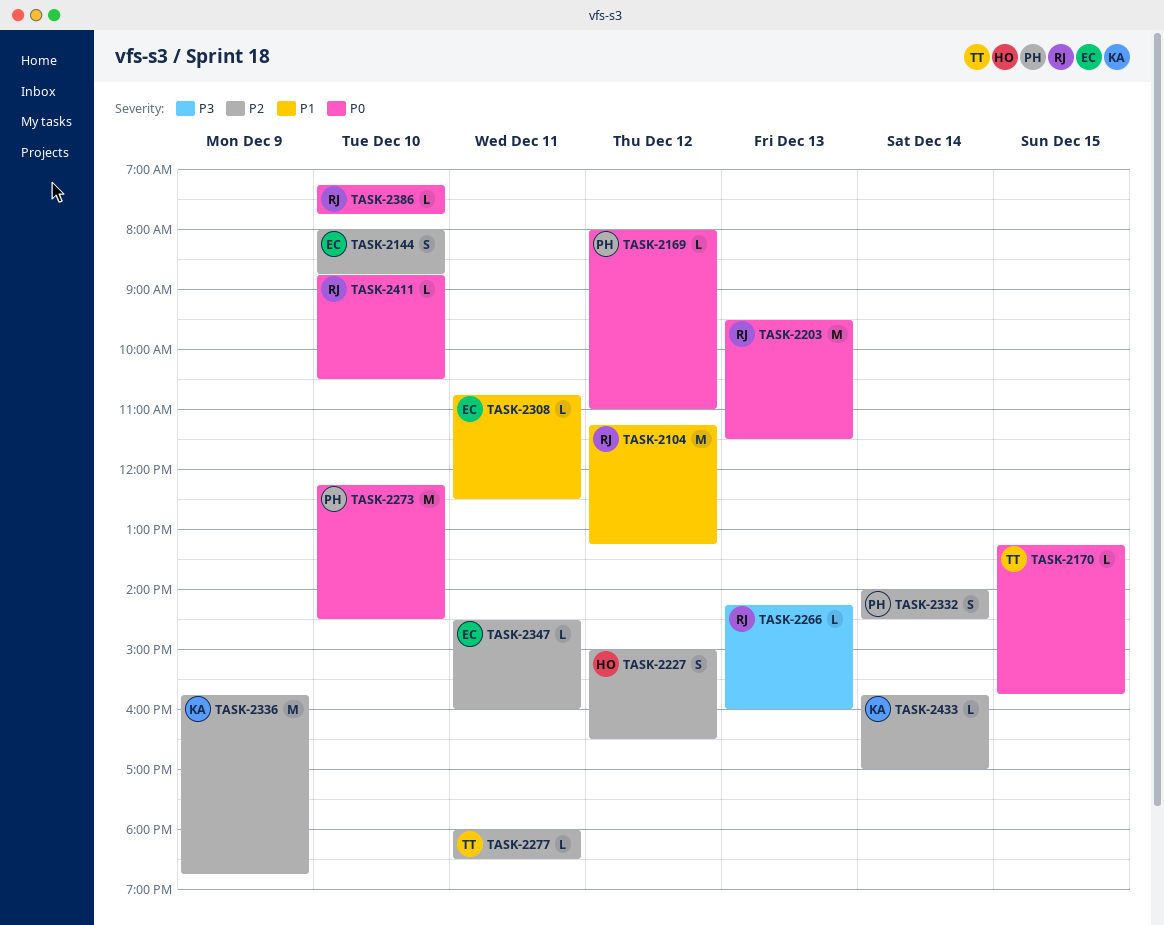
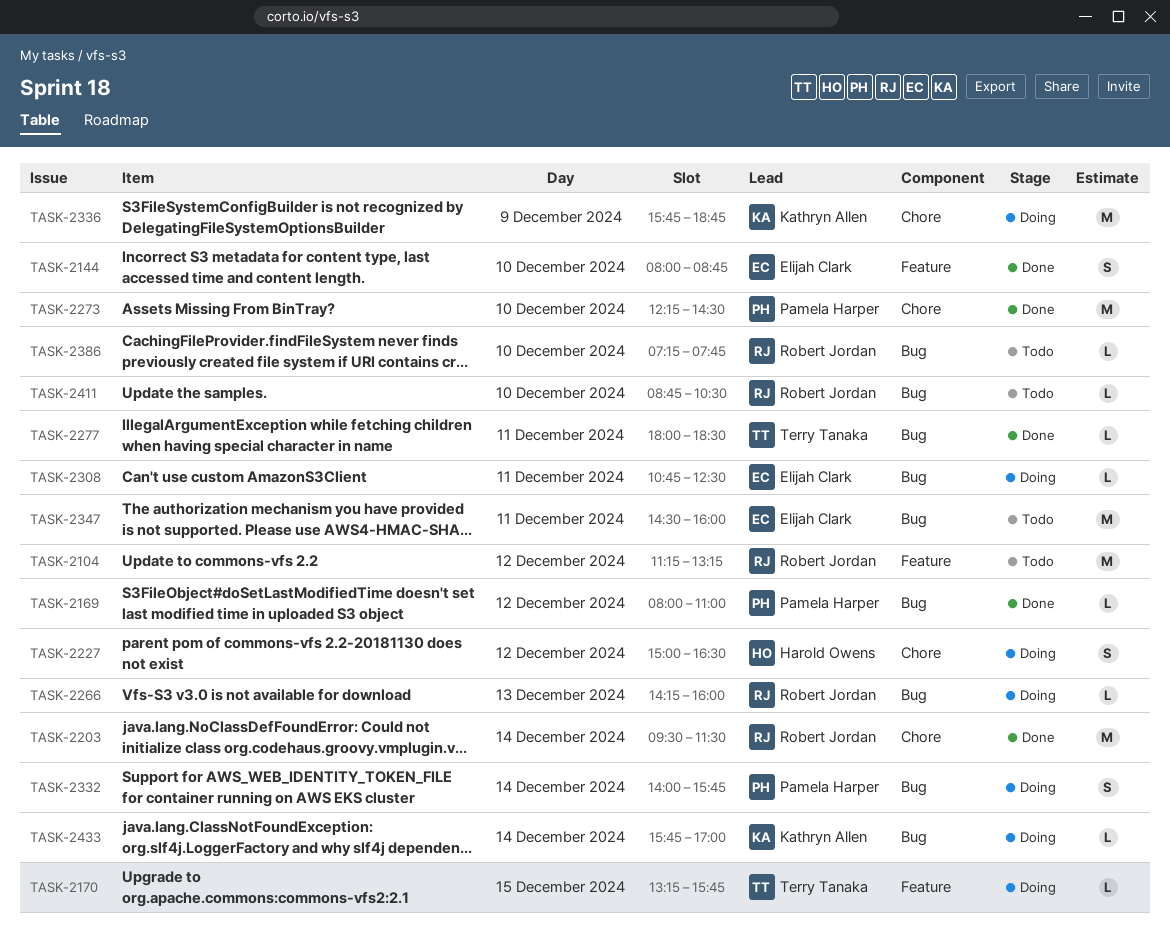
TASK-2203, day: Dec 13 -> Dec 14
TASK-2332, ends: 14:30 -> 15:45
TASK-2347, estimate: L -> M

